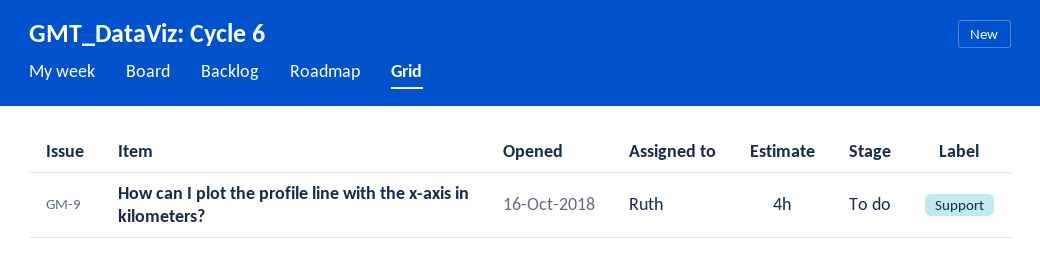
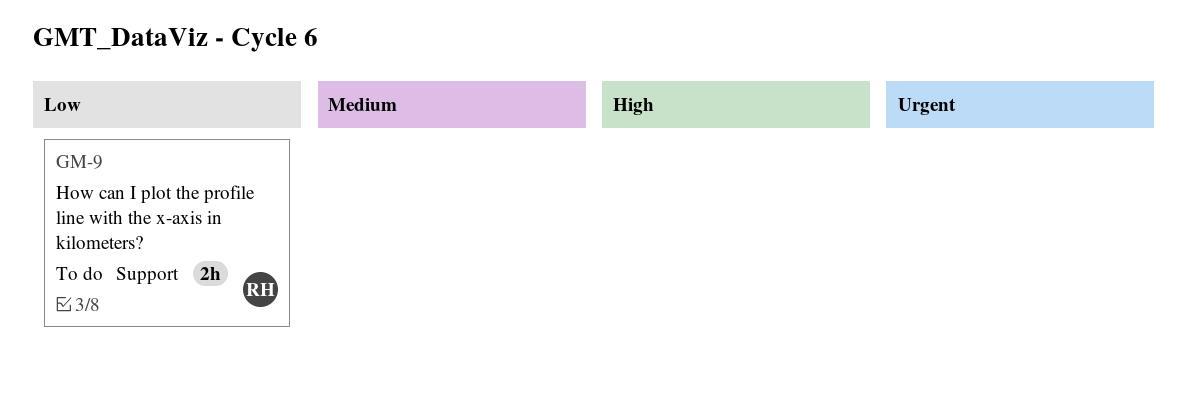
GM-9, estimate: 4h -> 2h

